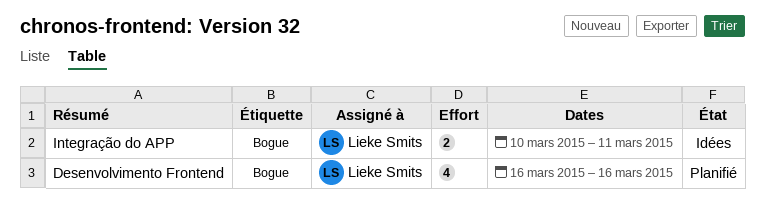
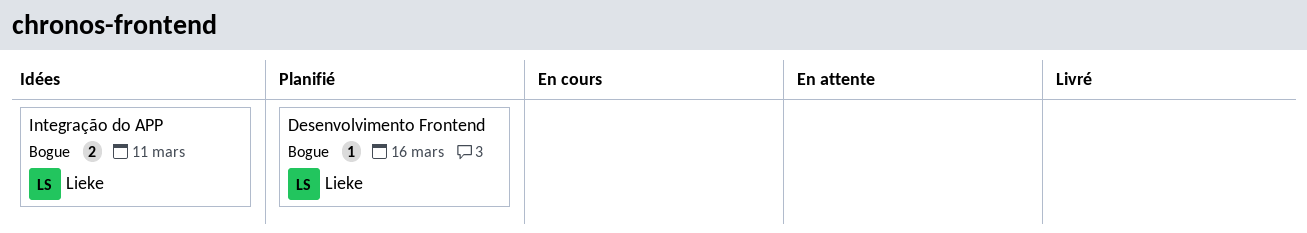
Desenvolvimento Frontend, estimate: 4 -> 1

